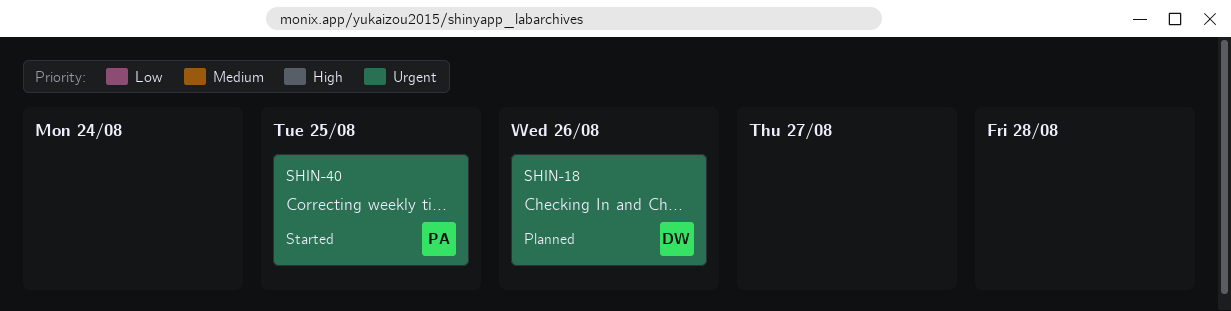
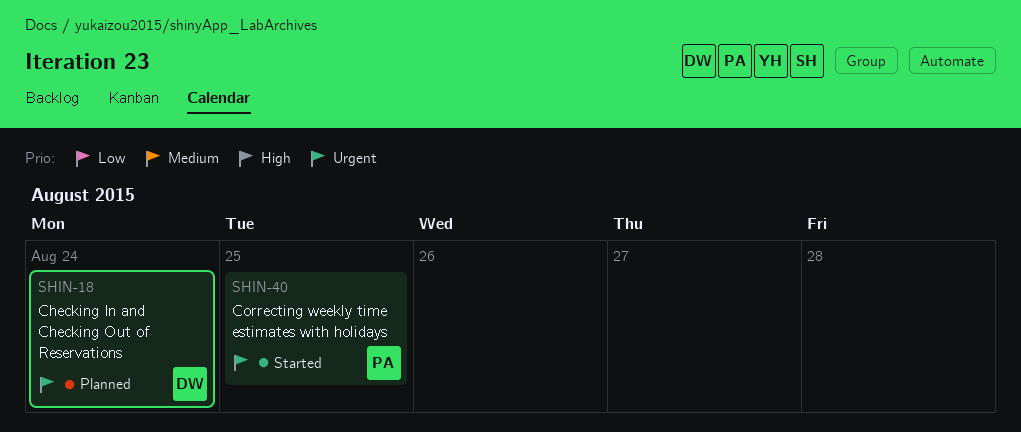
SHIN-18, due: Aug 26 -> Aug 24

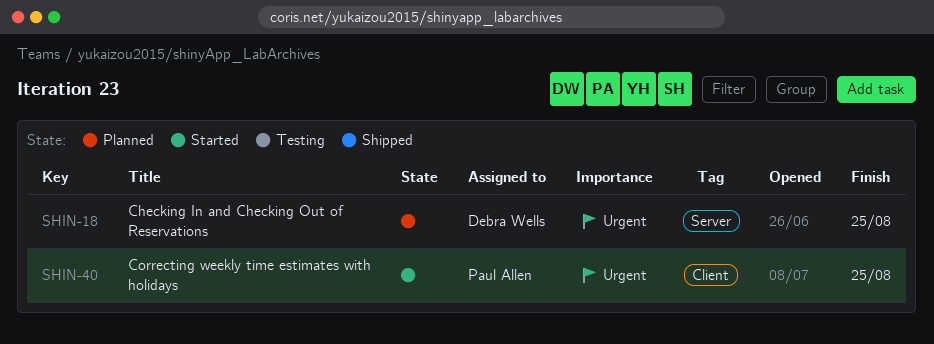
SHIN-18, due: Aug 24 -> Aug 25

